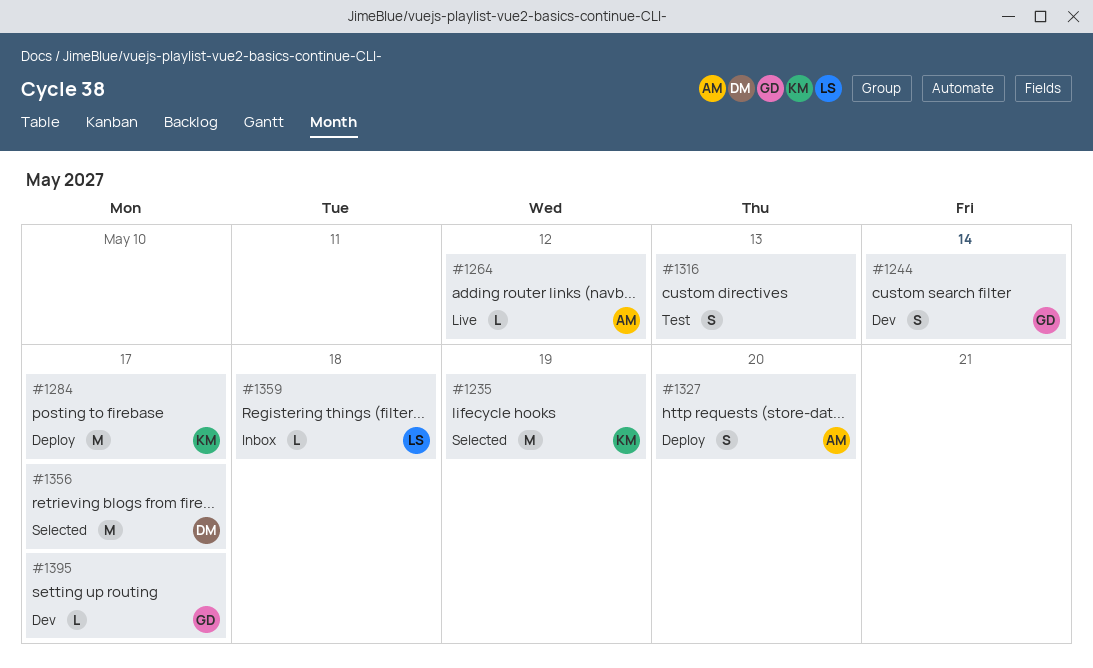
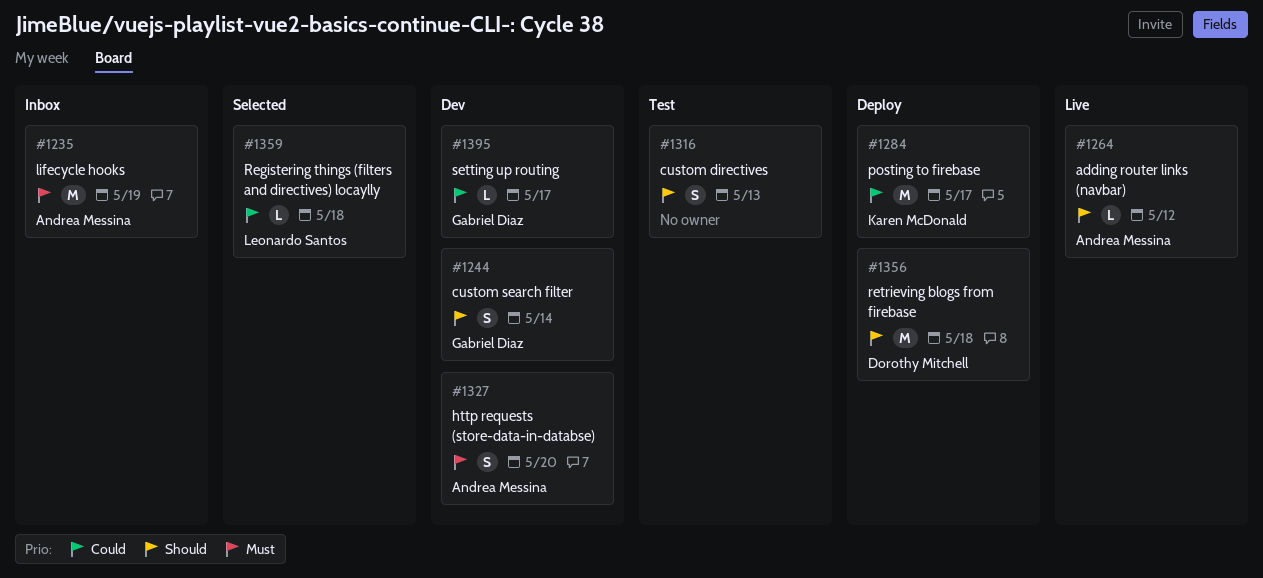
#1235, status: Selected -> Inbox
#1235, owner: Karen McDonald -> Andrea Messina
#1327, status: Deploy -> Dev
#1356, status: Selected -> Deploy
#1356, due: May 17 -> May 18
#1359, status: Inbox -> Selected

